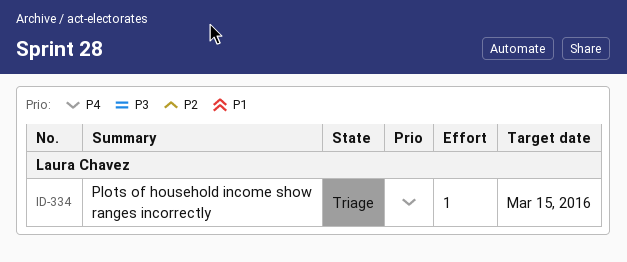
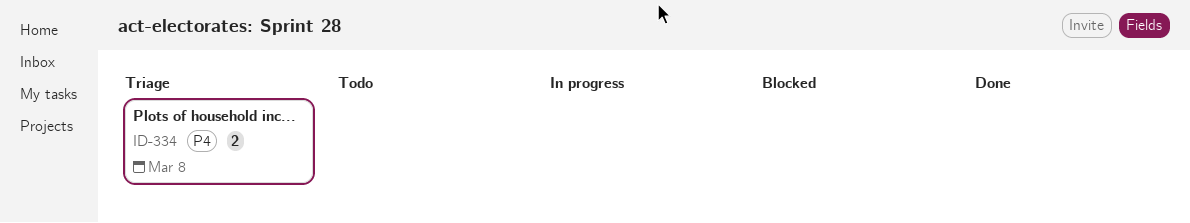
ID-334, estimate: 1 -> 2
ID-334, due: Mar 15 -> Mar 8

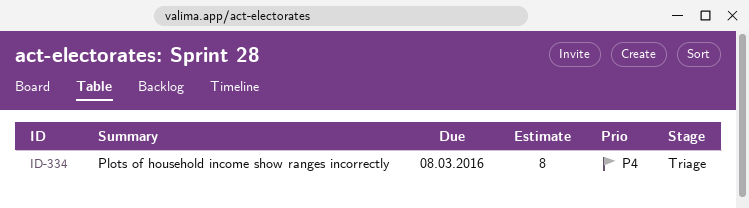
ID-334, estimate: 2 -> 8

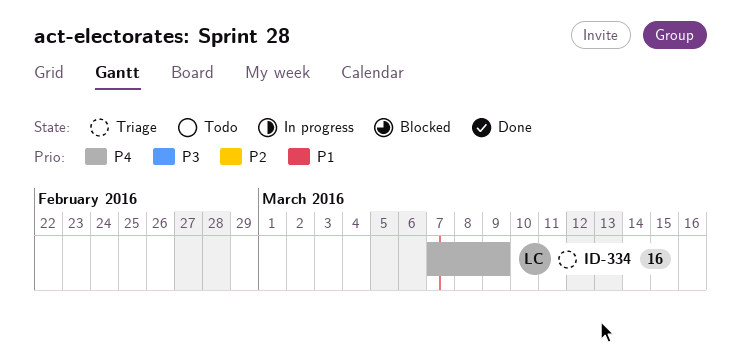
ID-334, estimate: 8 -> 16
ID-334, due: Mar 8 -> Mar 9

